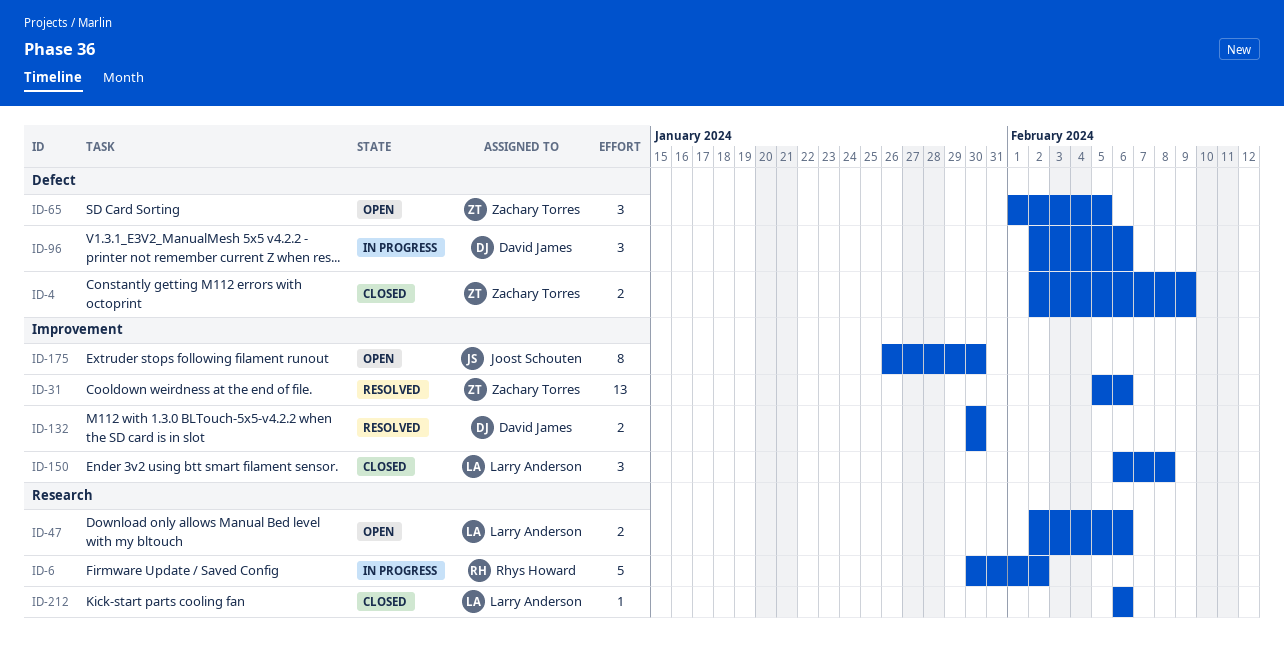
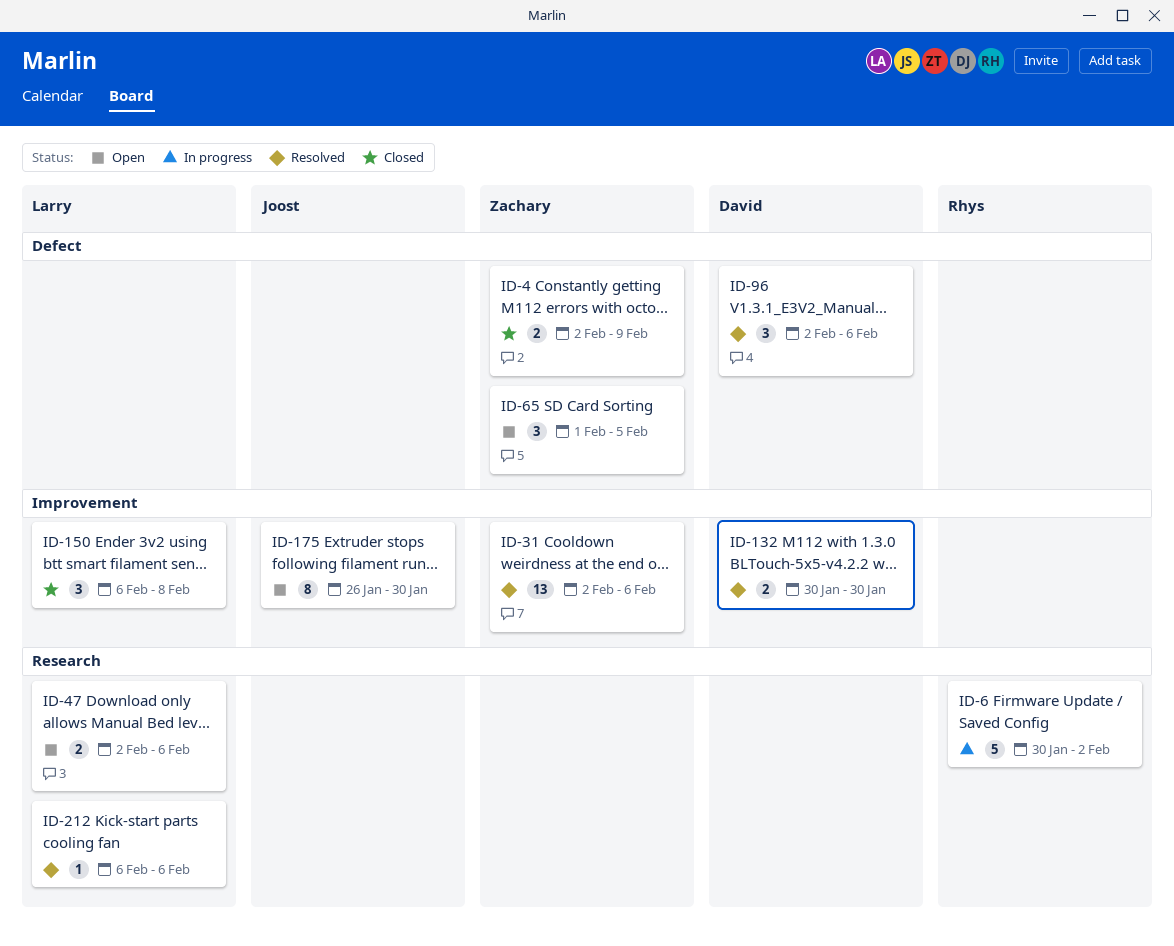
ID-31, start: Feb 5 -> Feb 2
ID-96, status: In progress -> Resolved
ID-212, status: Closed -> Resolved

